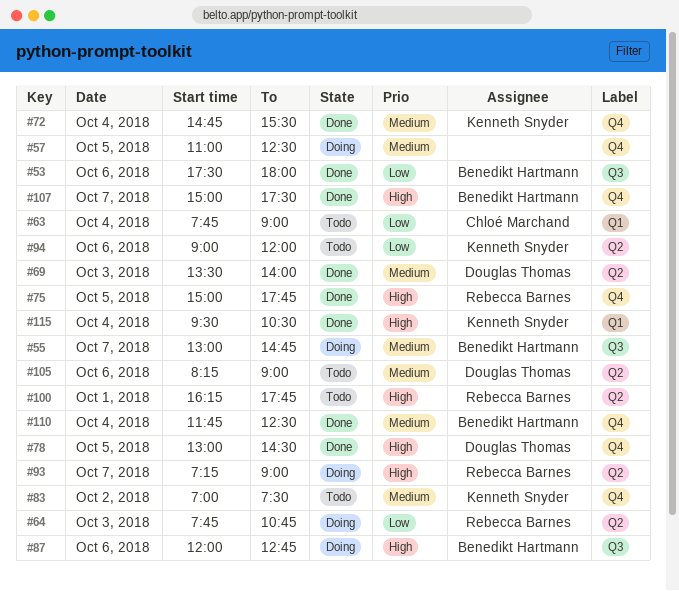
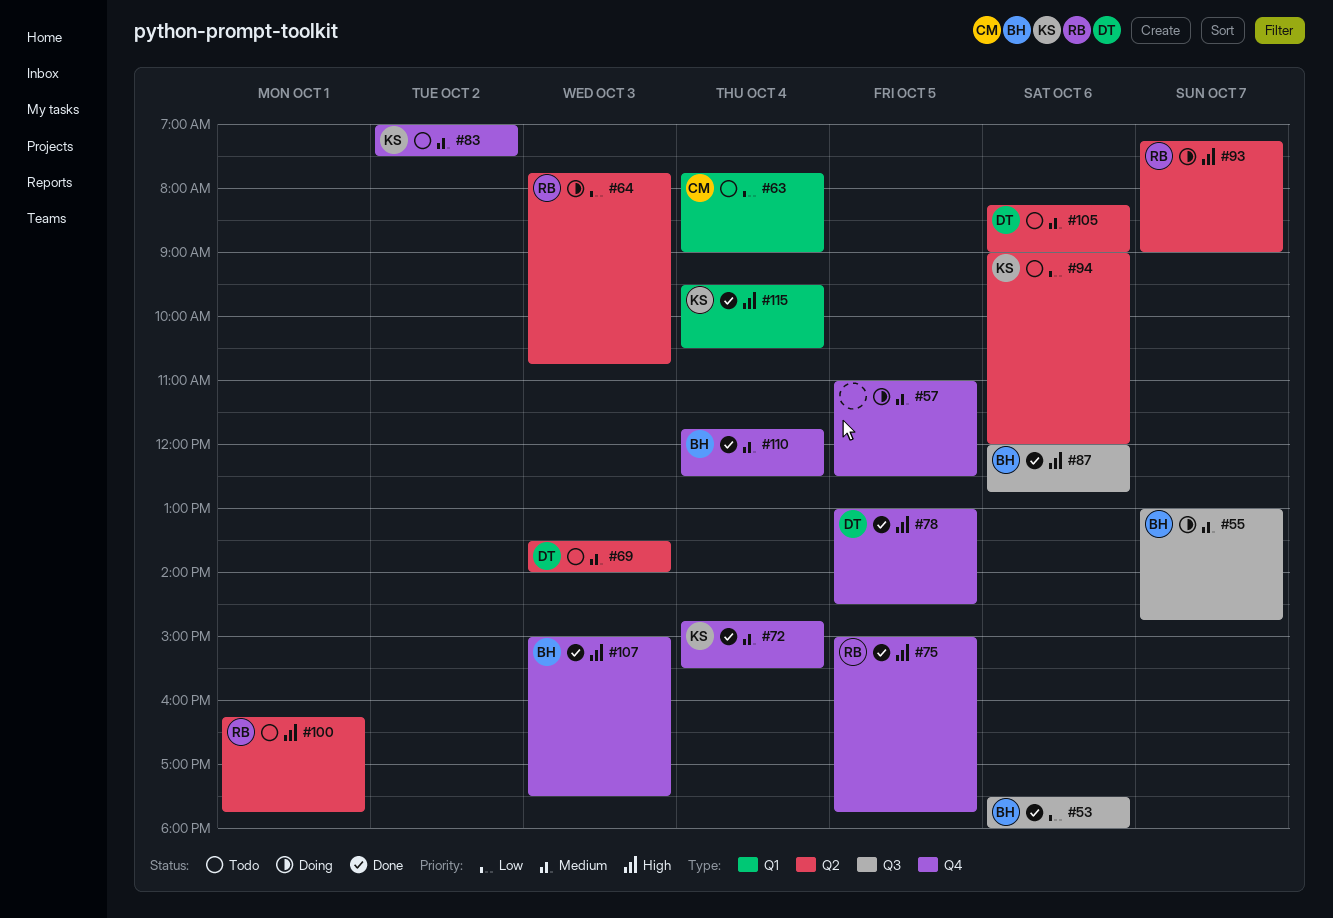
#69, status: Done -> Todo
#87, status: Doing -> Done
#107, day: Oct 7 -> Oct 3

